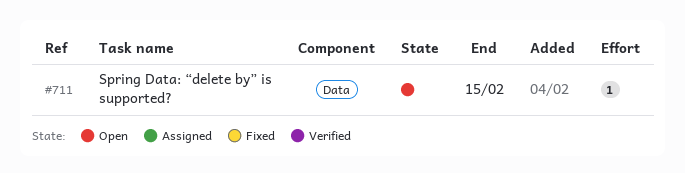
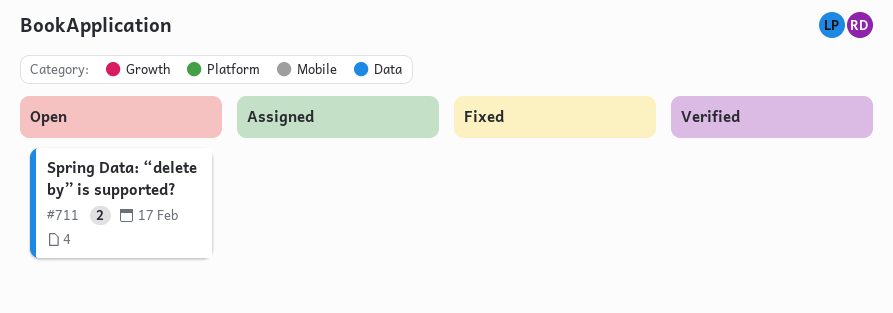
#711, estimate: 1 -> 2
#711, due: Feb 15 -> Feb 17

